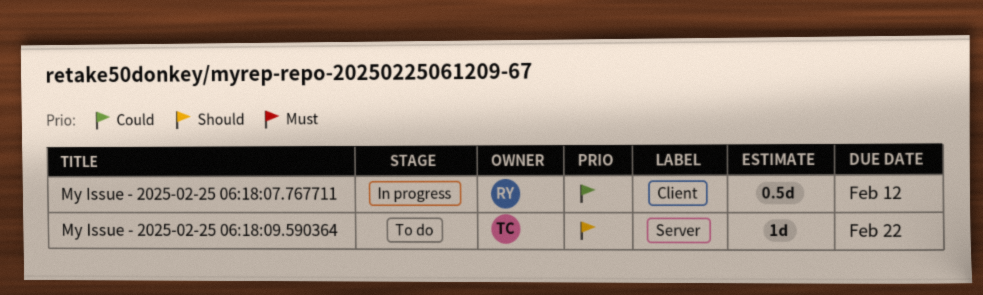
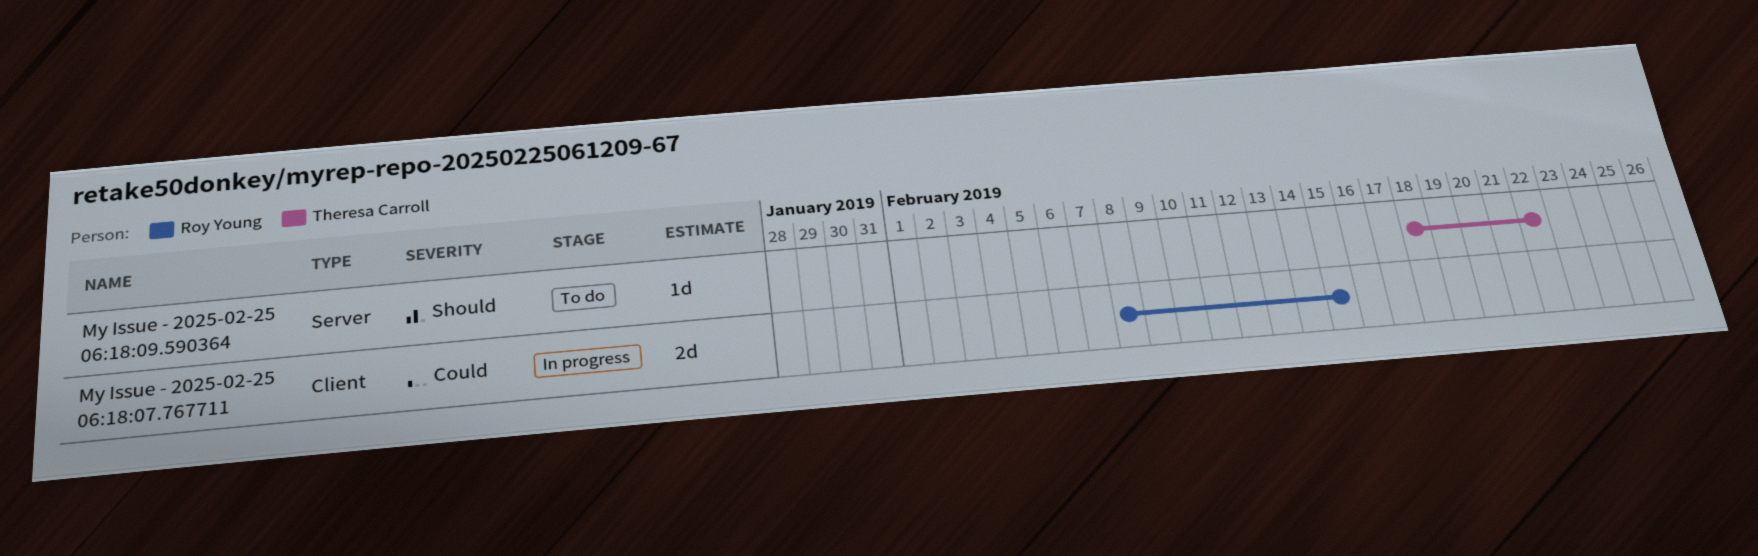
My Issue - 2025-02-25 06:18:07.767711, estimate: 0.5d -> 2d
My Issue - 2025-02-25 06:18:07.767711, due: Feb 12 -> Feb 15

